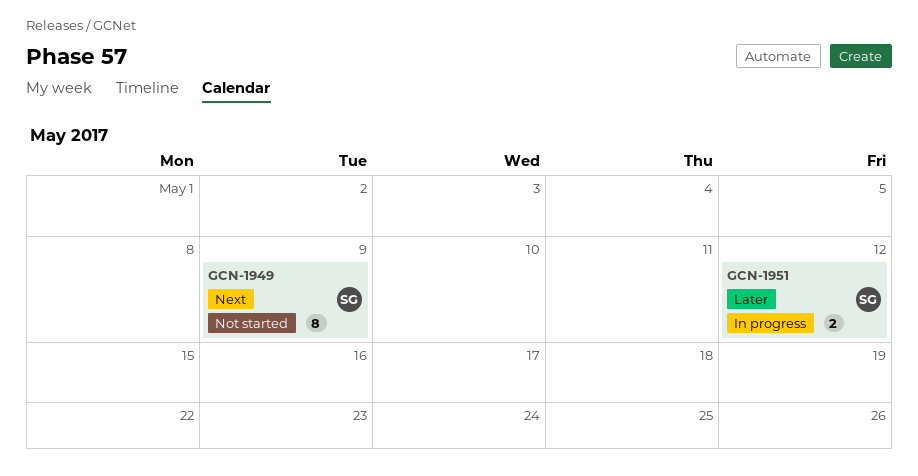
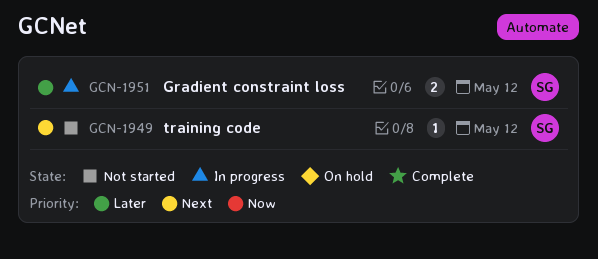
GCN-1949, estimate: 8 -> 1
GCN-1949, due: May 9 -> May 12

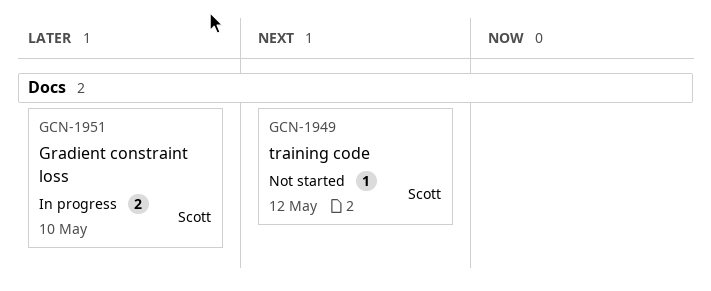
GCN-1951, due: May 12 -> May 10

